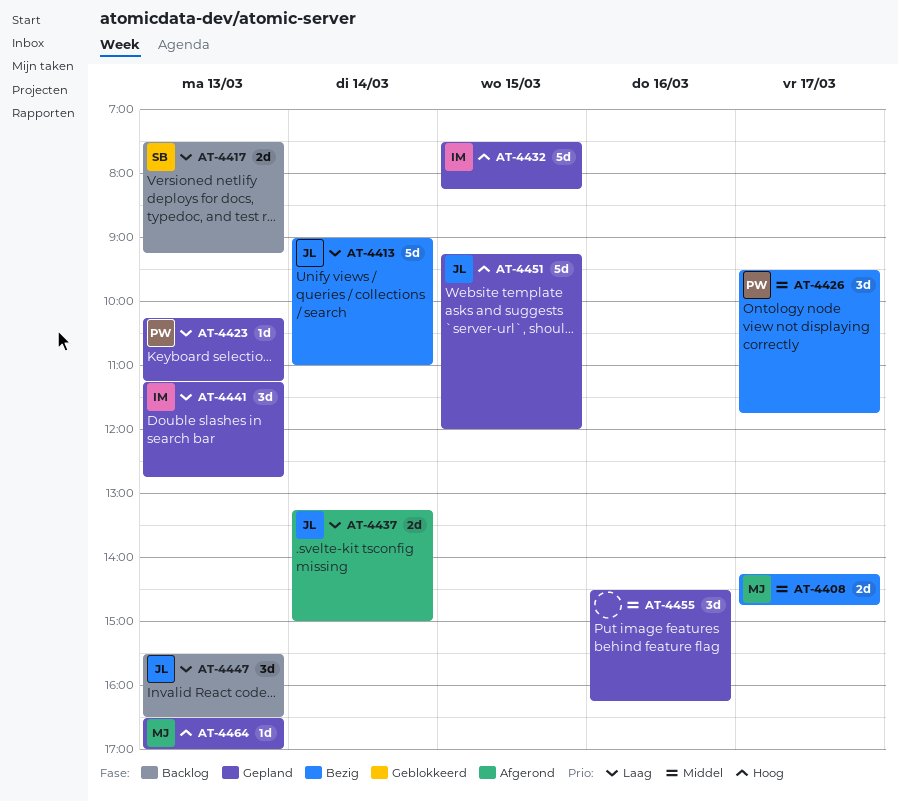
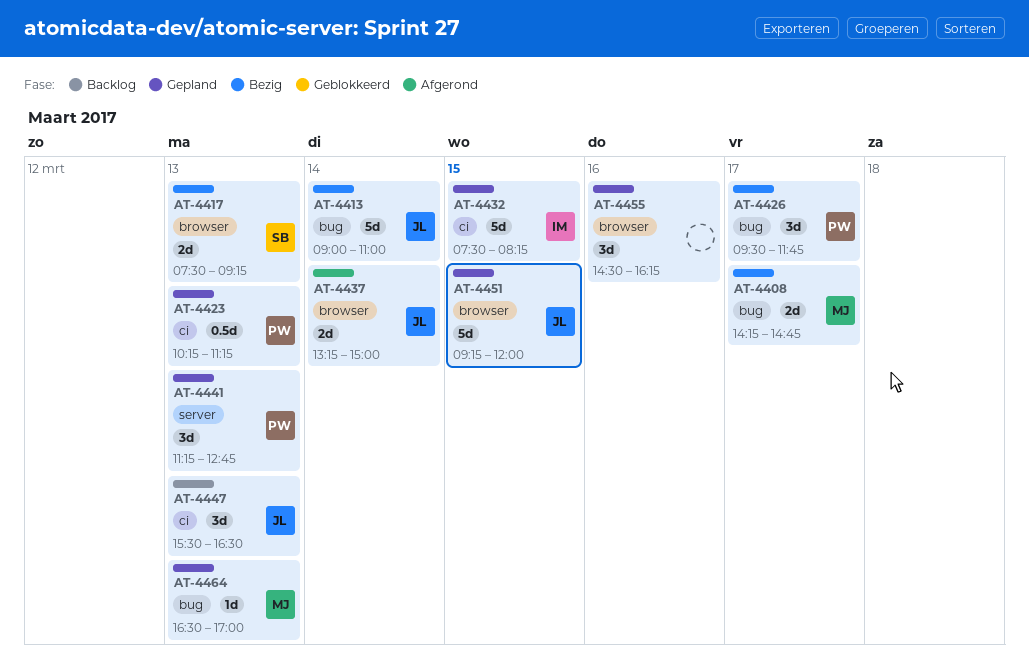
AT-4417, status: Backlog -> Bezig
AT-4423, estimate: 1d -> 0.5d
AT-4441, owner: IM -> PW

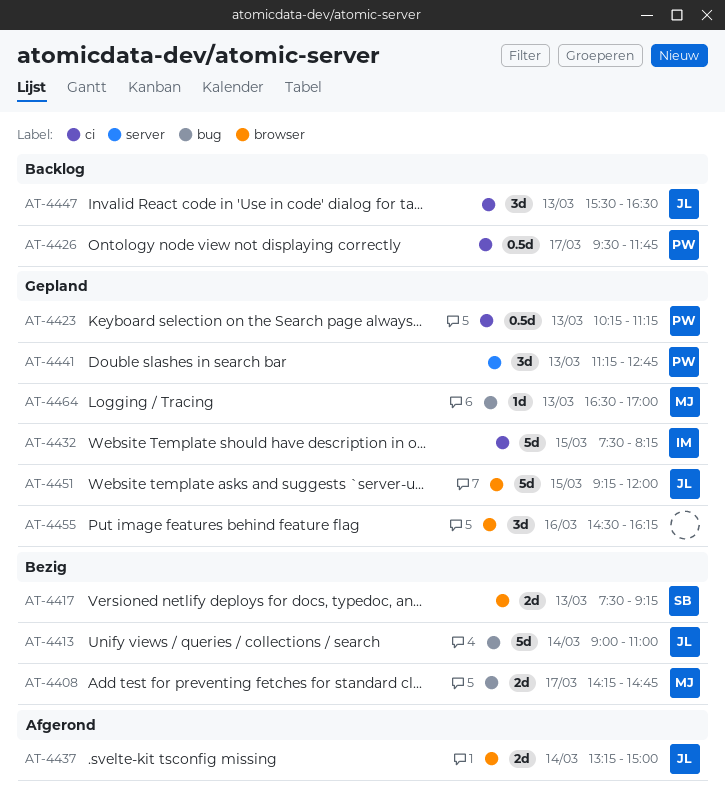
AT-4426, status: Bezig -> Backlog
AT-4426, label: bug -> ci
AT-4426, estimate: 3d -> 0.5d

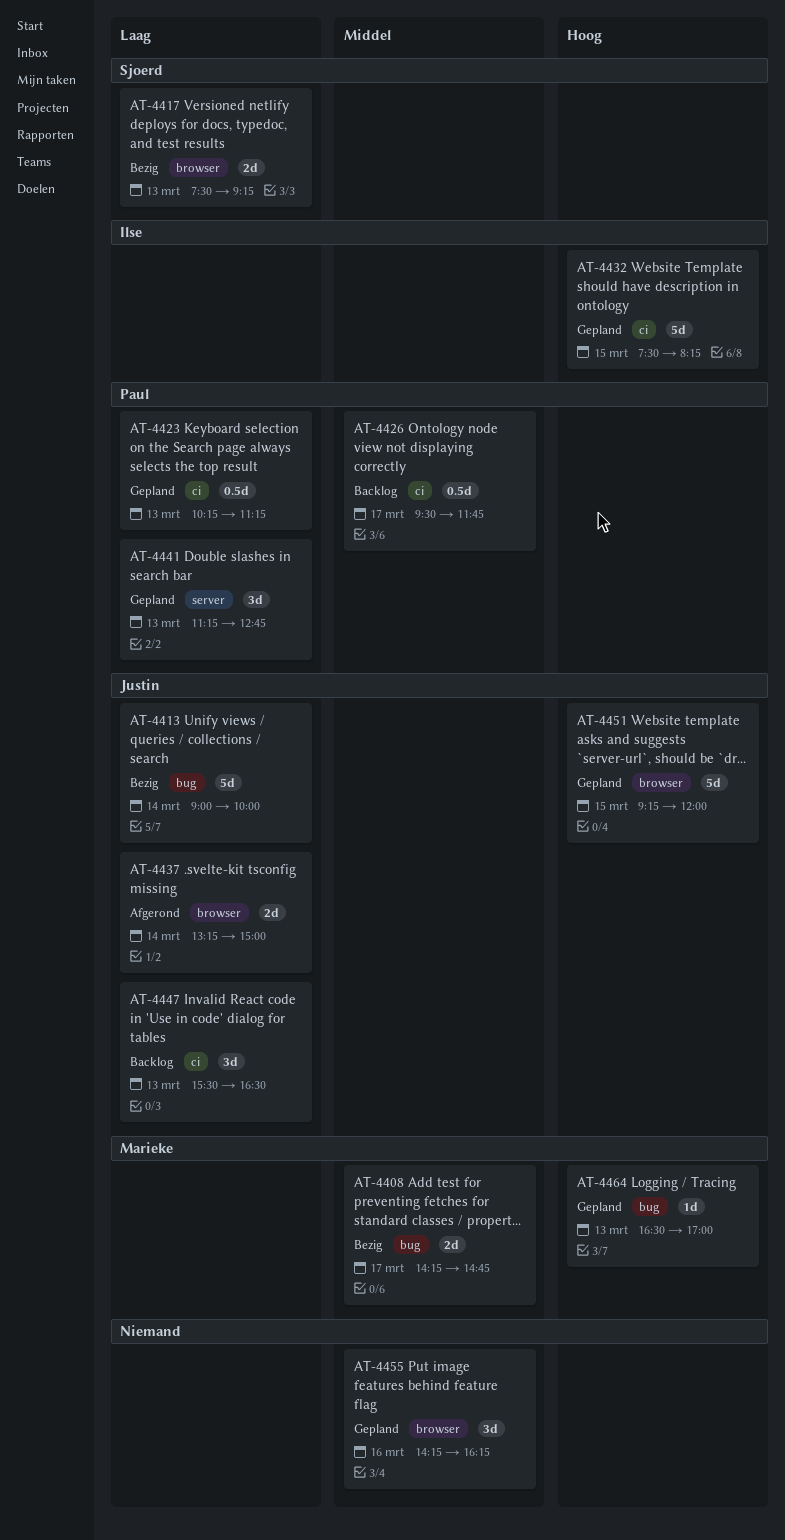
AT-4413, ends: 11:00 -> 10:00
AT-4455, begins: 14:30 -> 14:15

